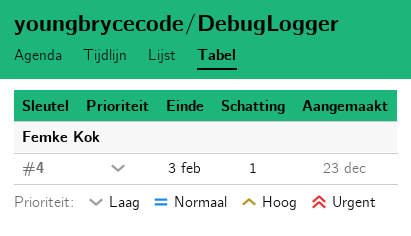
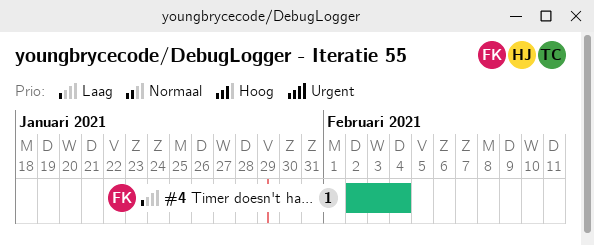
#4, due: Feb 3 -> Feb 4

